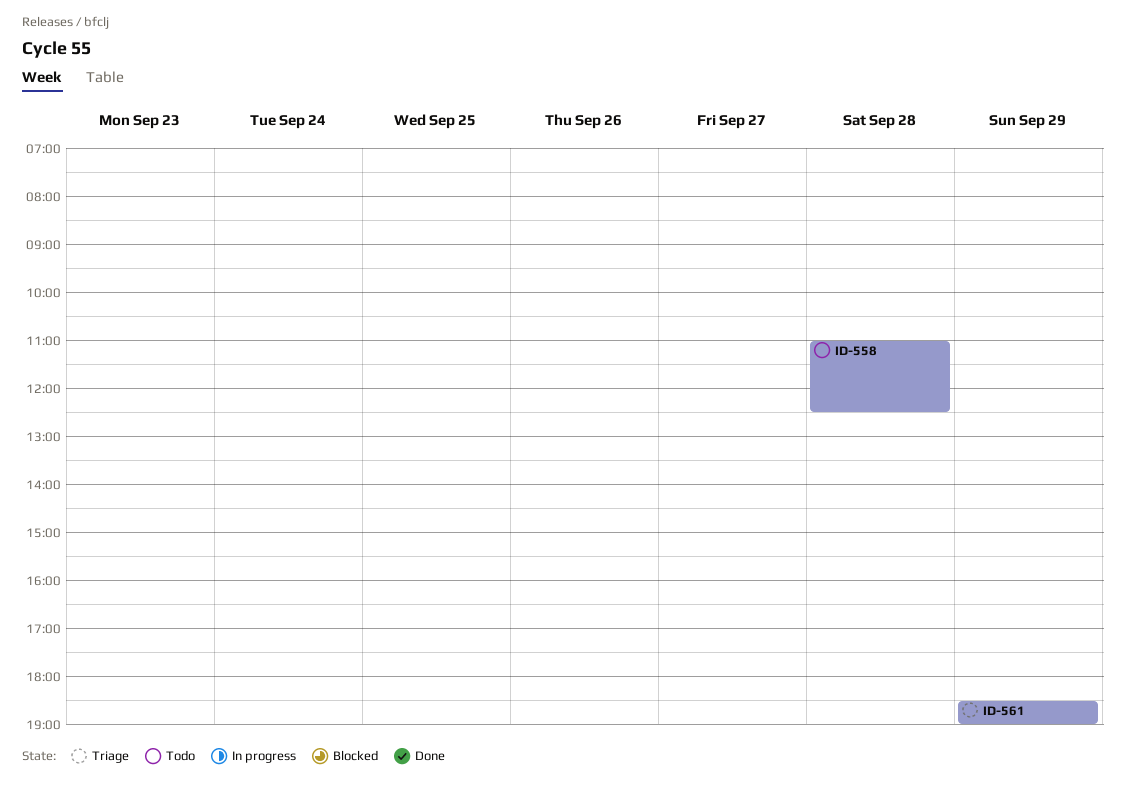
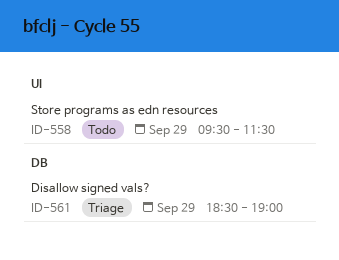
ID-558, day: Sep 28 -> Sep 29
ID-558, begins: 11:00 -> 09:30
ID-558, ends: 12:30 -> 11:30

